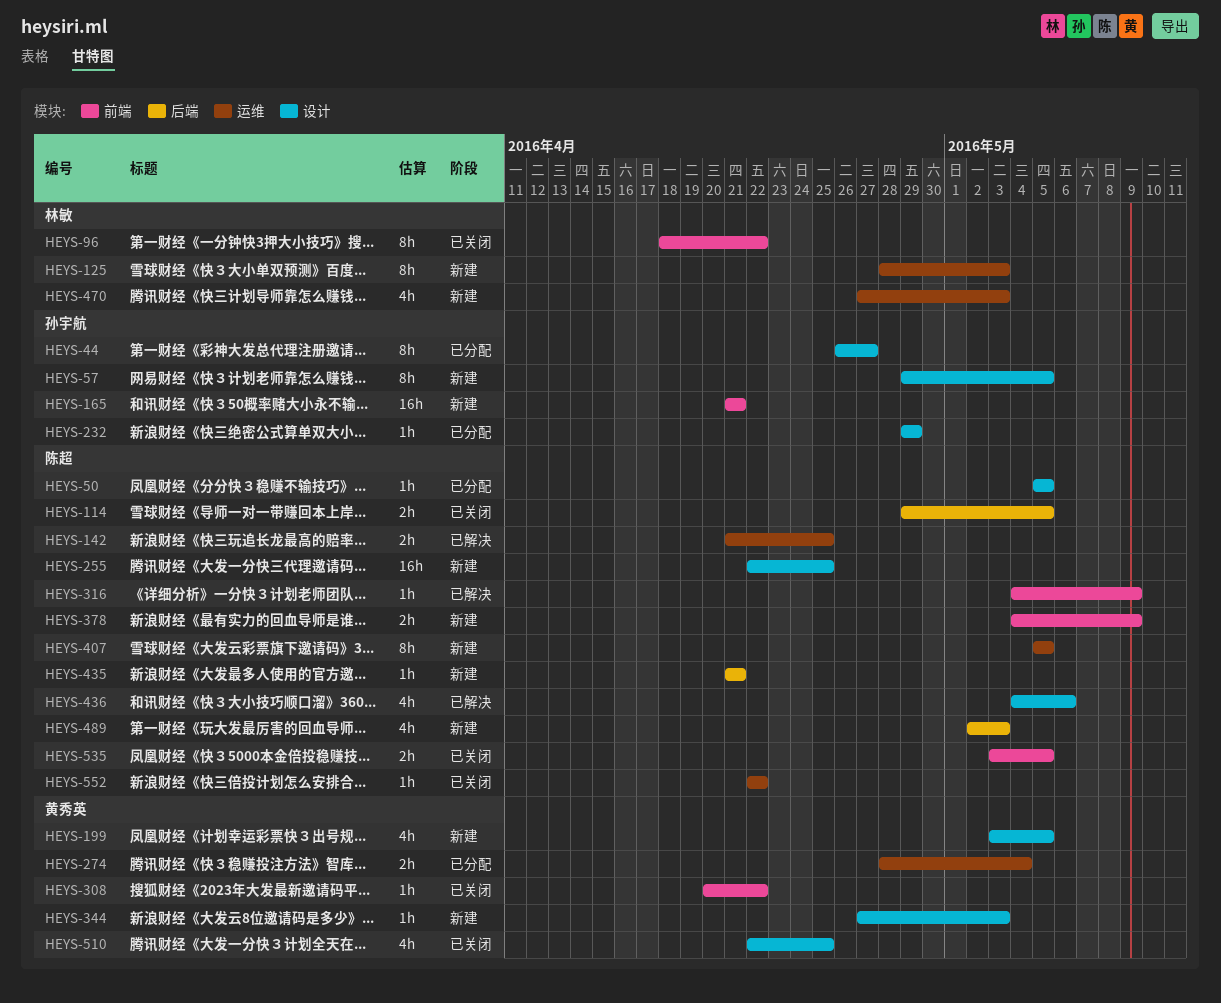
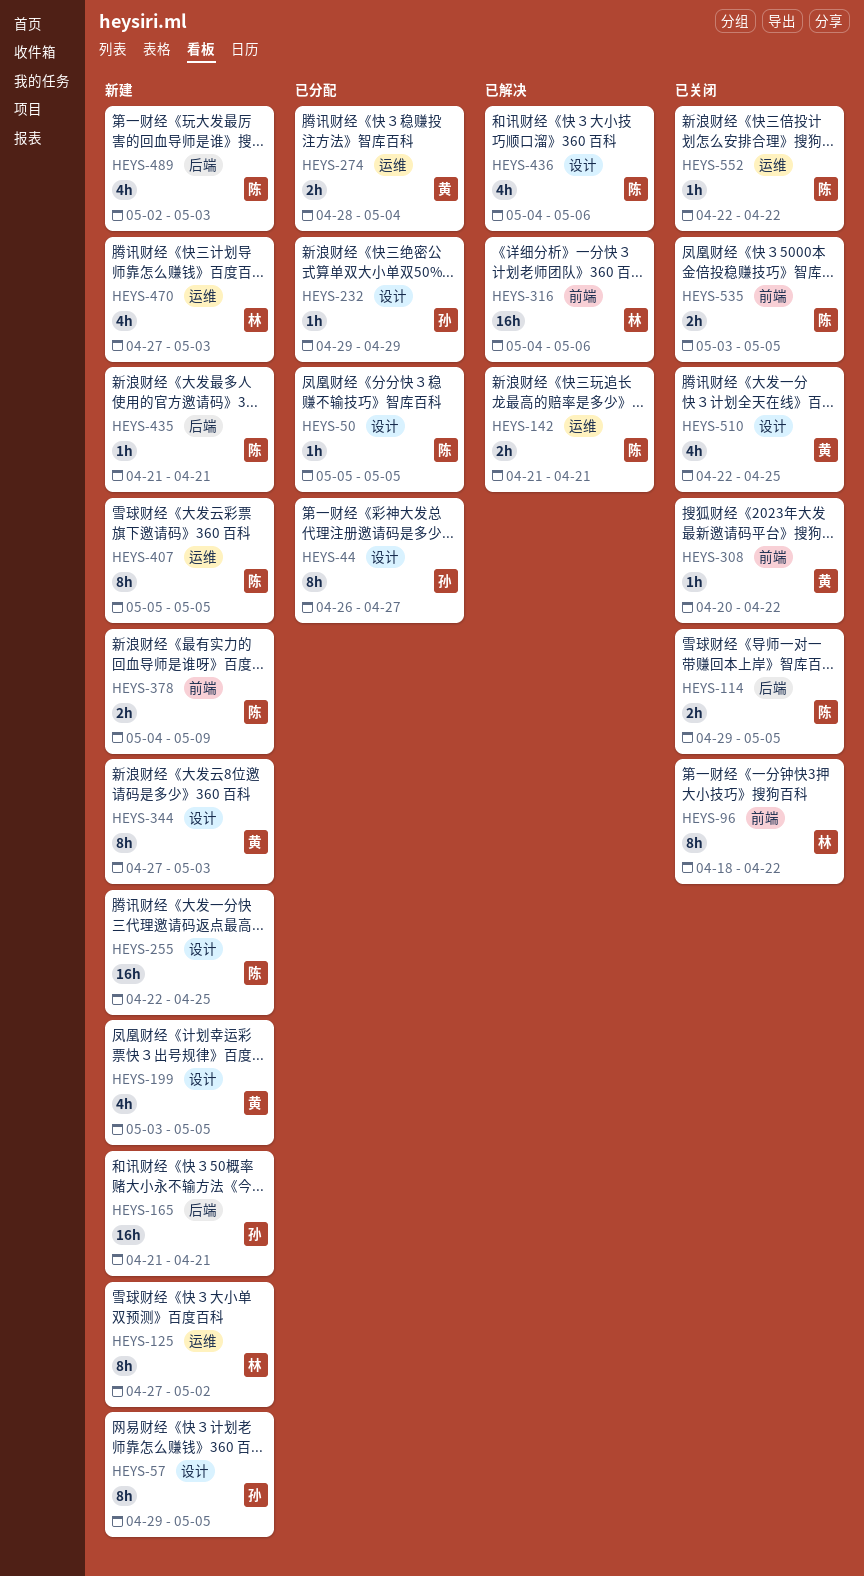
HEYS-125, start: Apr 28 -> Apr 27
HEYS-125, due: May 3 -> May 2
HEYS-142, due: Apr 25 -> Apr 21
HEYS-165, label: 前端 -> 后端
HEYS-316, owner: 陈超 -> 林敏
HEYS-316, estimate: 1h -> 16h
HEYS-316, due: May 9 -> May 6
HEYS-344, estimate: 1h -> 8h

